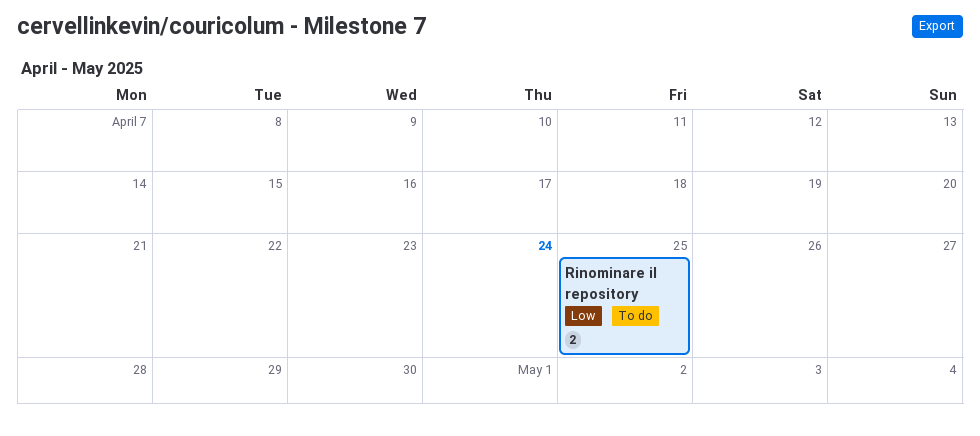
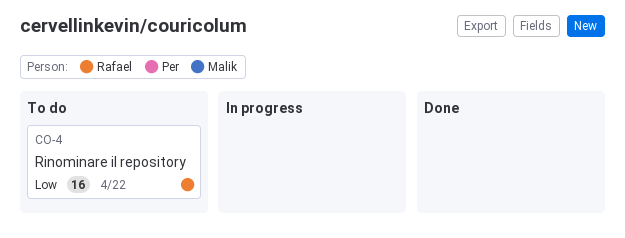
Rinominare il repository, estimate: 2 -> 16
Rinominare il repository, due: Apr 25 -> Apr 22

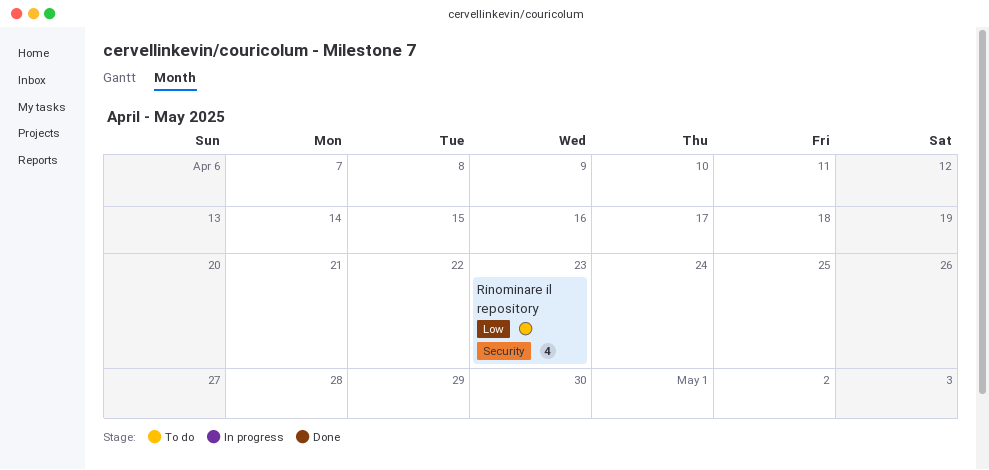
Rinominare il repository, estimate: 16 -> 4
Rinominare il repository, due: Apr 22 -> Apr 23

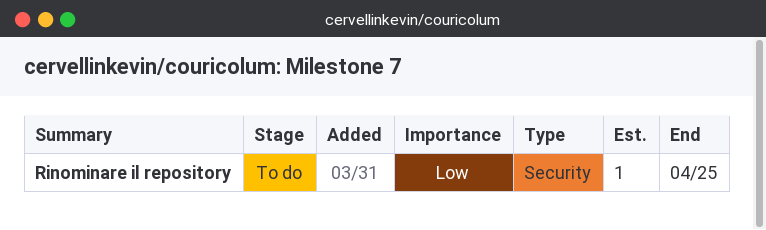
Rinominare il repository, estimate: 4 -> 1
Rinominare il repository, due: Apr 23 -> Apr 25

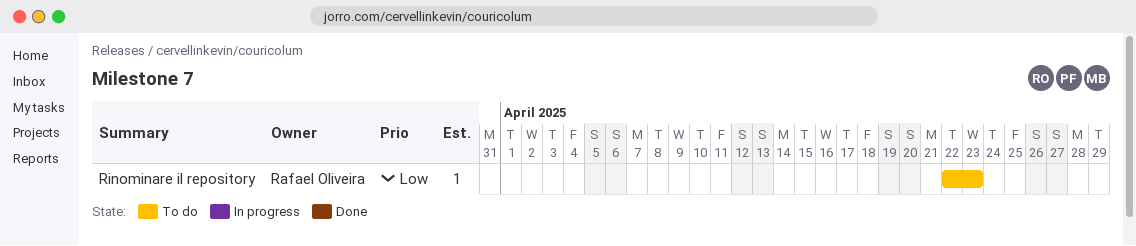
Rinominare il repository, due: Apr 25 -> Apr 23

